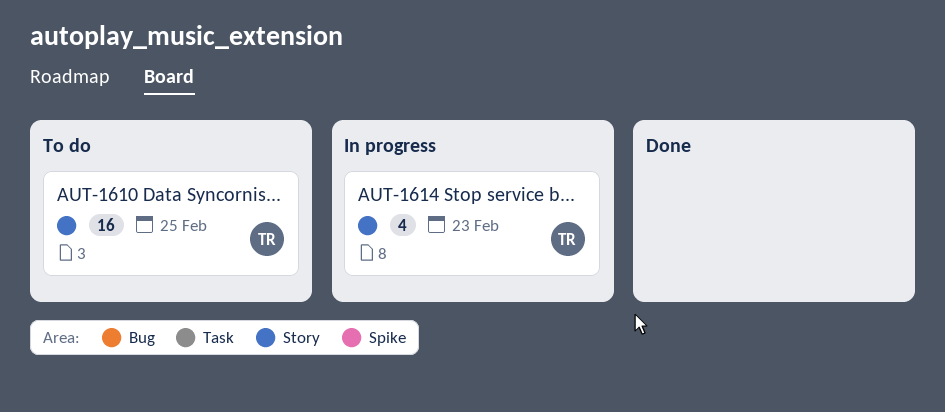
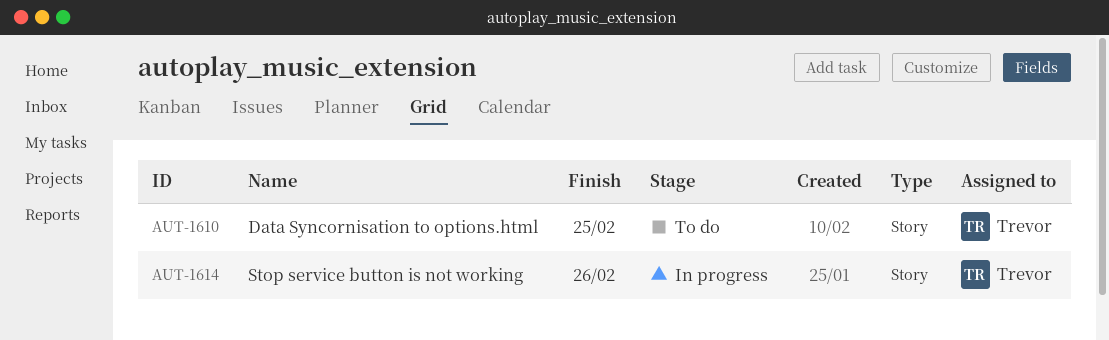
AUT-1614, due: Feb 23 -> Feb 26

